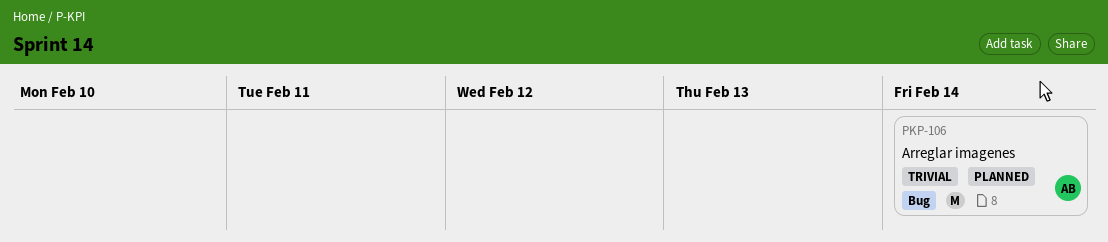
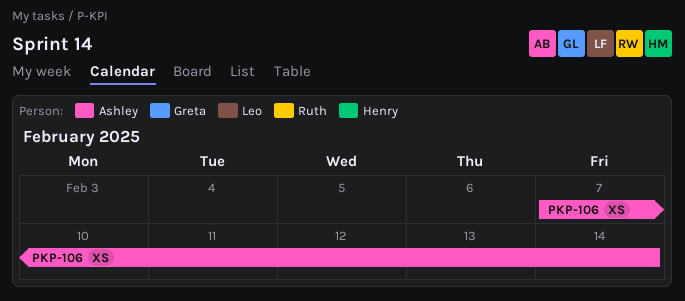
PKP-106, estimate: M -> XS

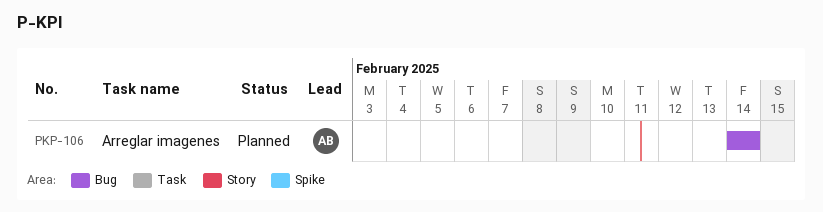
PKP-106, start: Feb 7 -> Feb 14

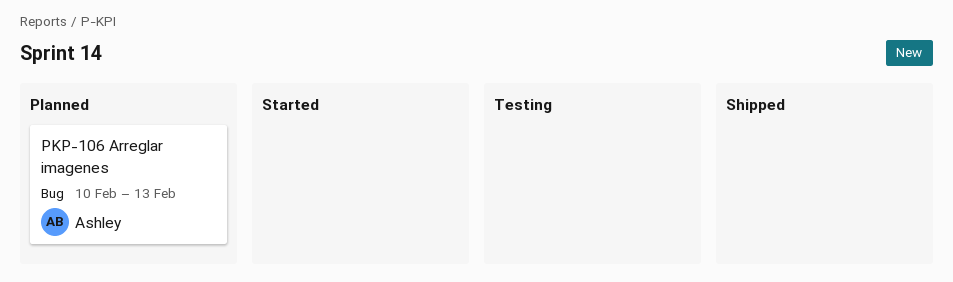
PKP-106, start: Feb 14 -> Feb 10
PKP-106, due: Feb 14 -> Feb 13

